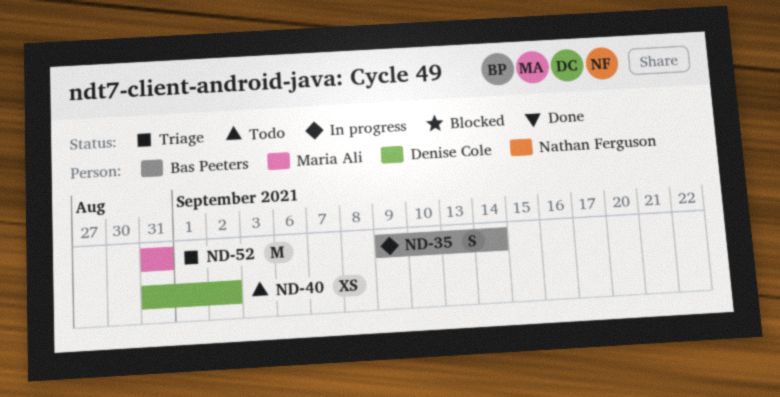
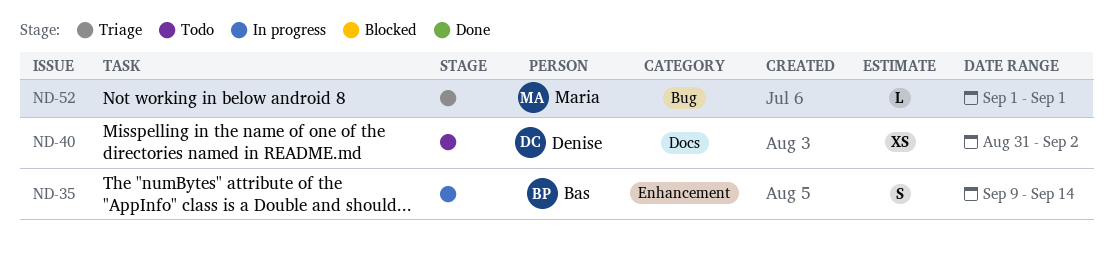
ND-52, estimate: M -> L
ND-52, start: Aug 31 -> Sep 1
ND-52, due: Aug 31 -> Sep 1

